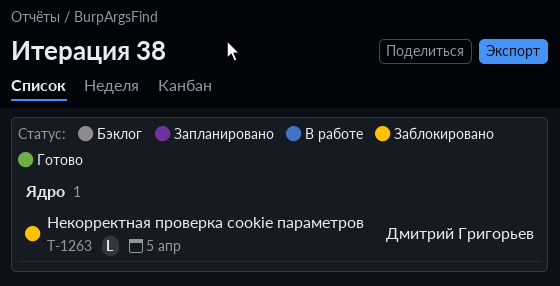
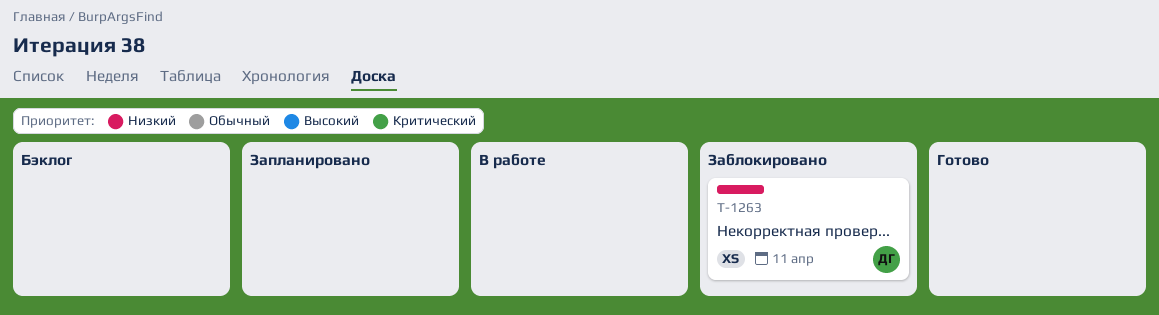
T-1263, estimate: L -> XS
T-1263, due: Apr 5 -> Apr 11

